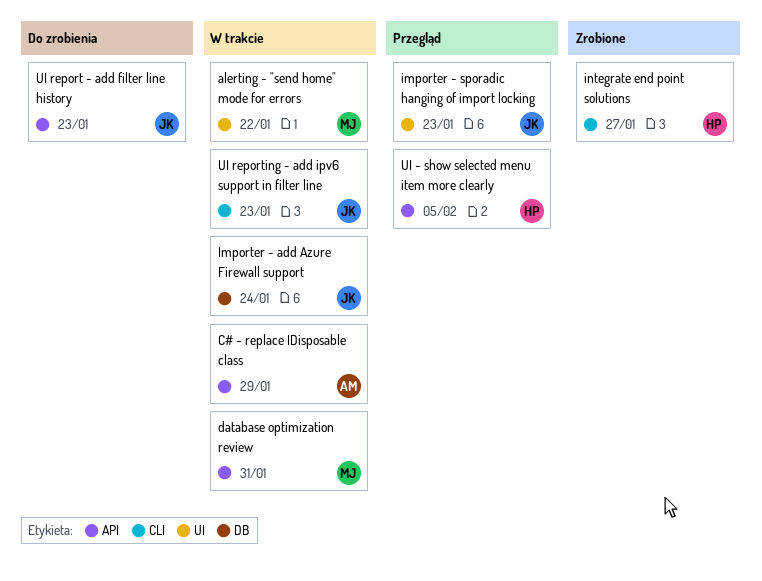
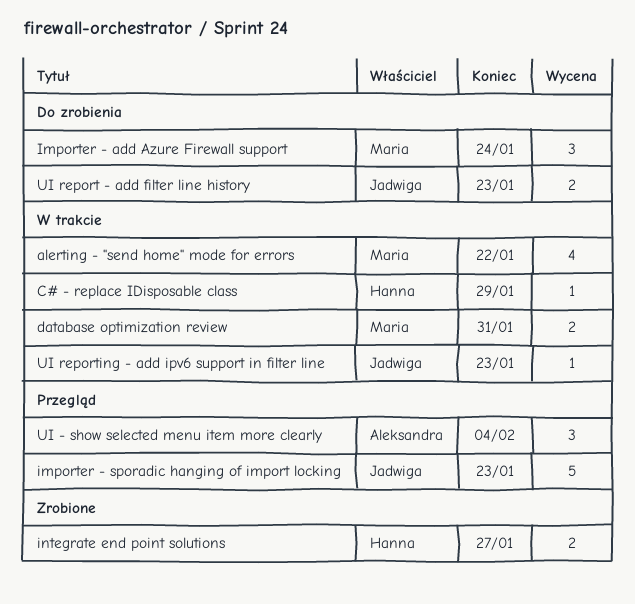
C# - replace IDisposable class, owner: Aleksandra -> Hanna
Importer - add Azure Firewall support, status: W trakcie -> Do zrobienia
Importer - add Azure Firewall support, owner: Jadwiga -> Maria
UI - show selected menu item more clearly, owner: Hanna -> Aleksandra
UI - show selected menu item more clearly, due: Feb 5 -> Feb 4

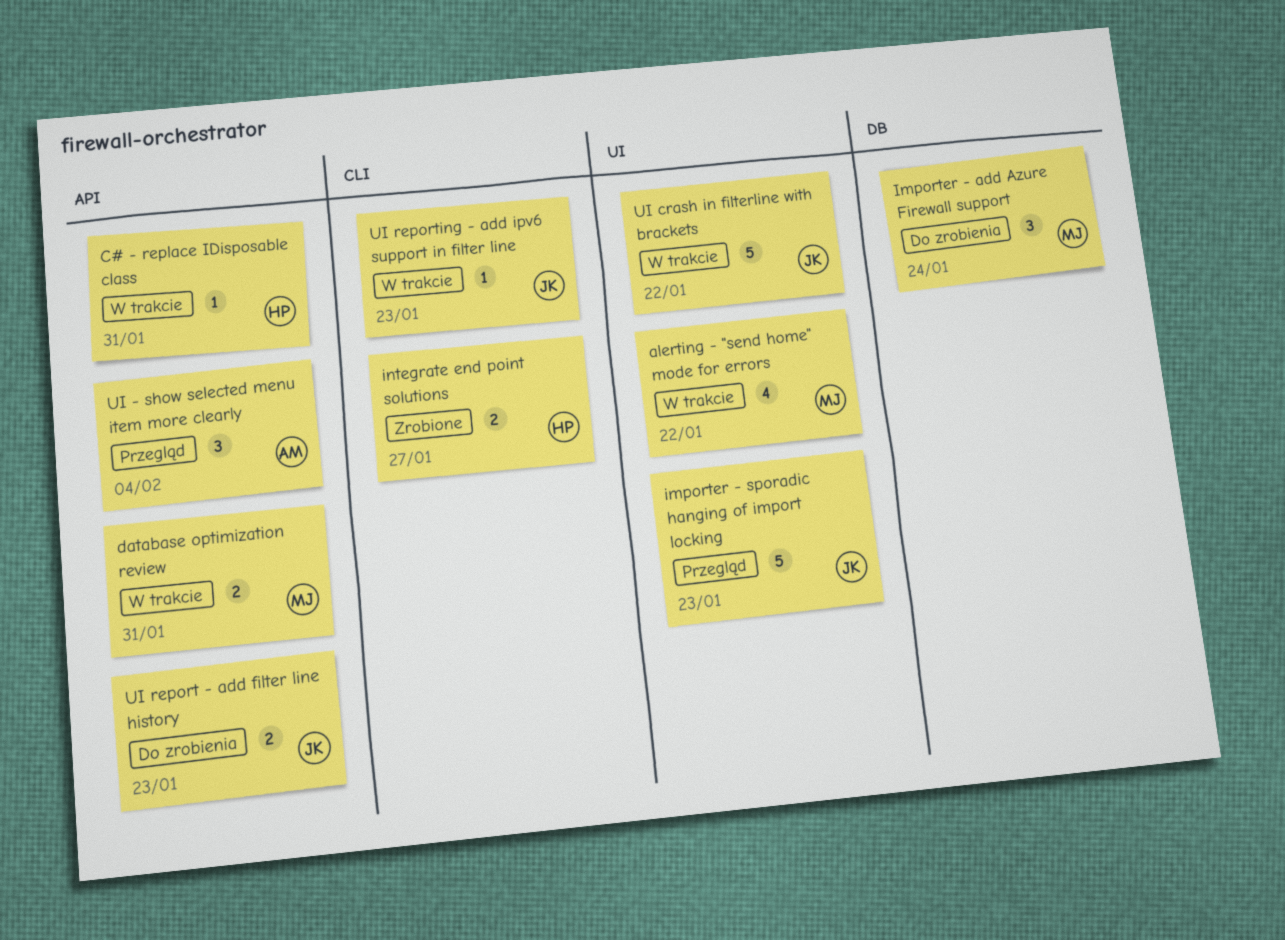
C# - replace IDisposable class, due: Jan 29 -> Jan 31
UI crash in filterline with brackets: none -> present

